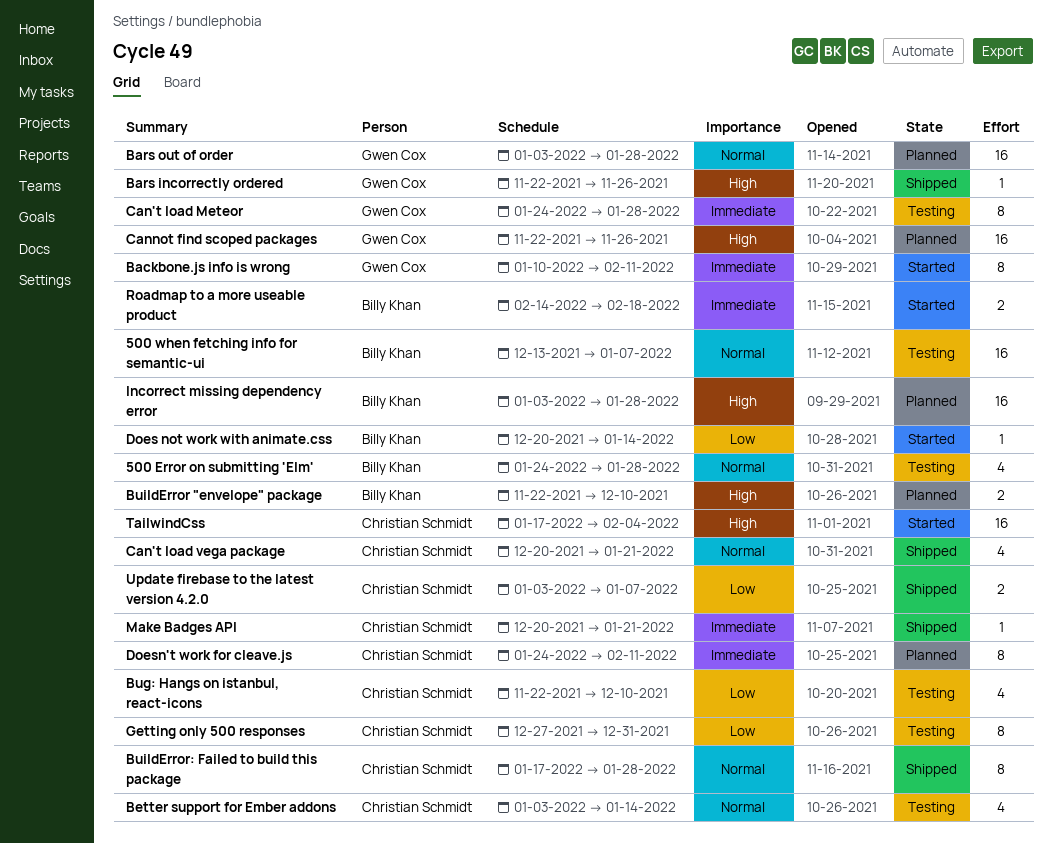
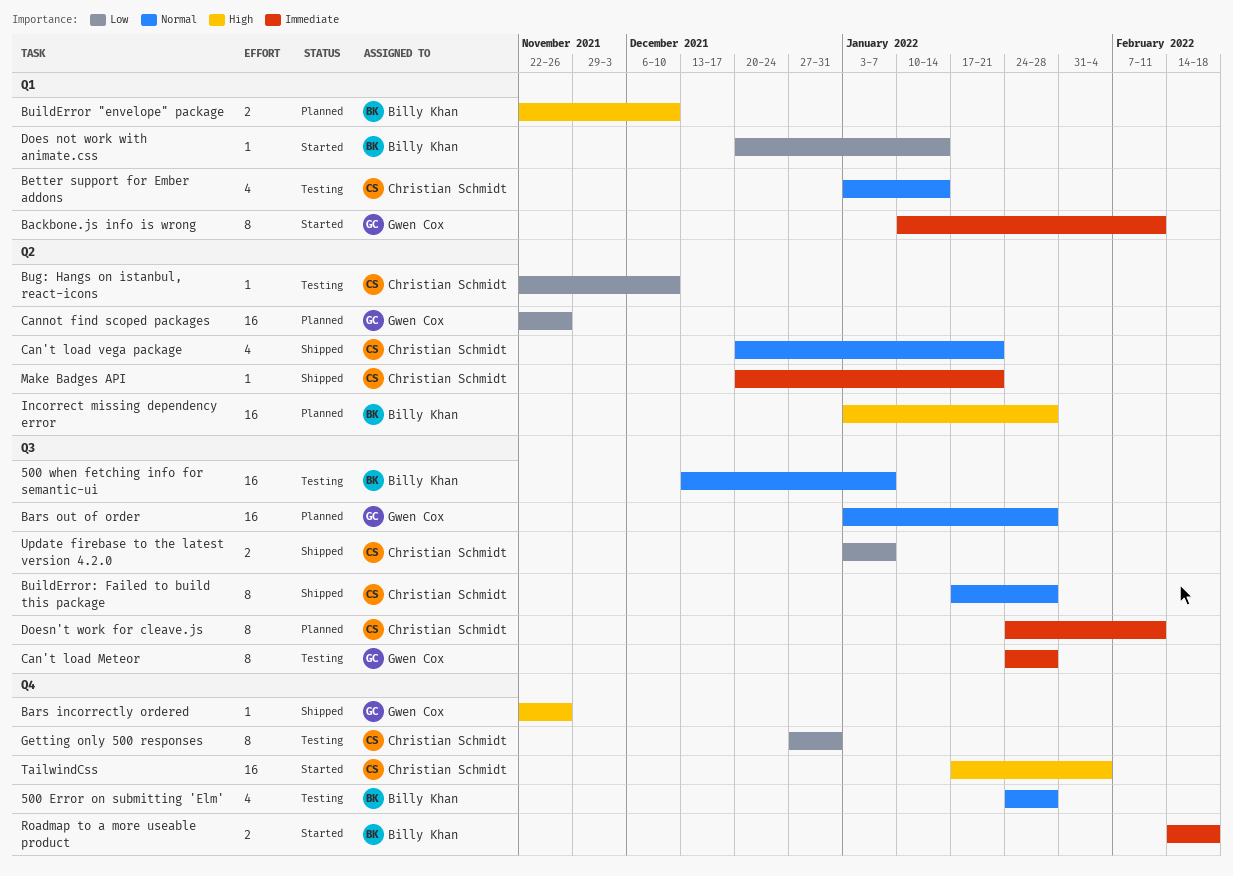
Bug: Hangs on istanbul, react-icons, estimate: 4 -> 1
Cannot find scoped packages, priority: High -> Low

